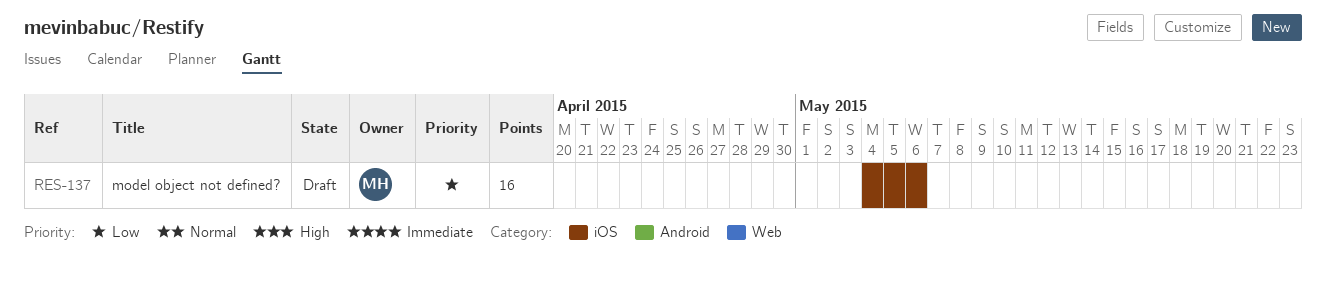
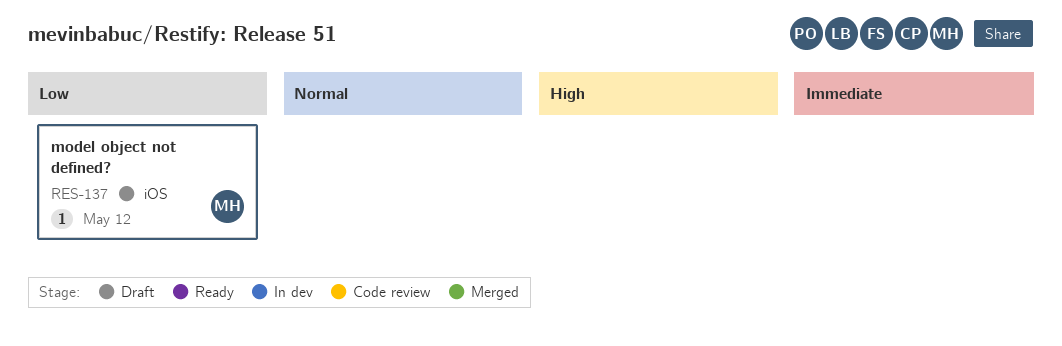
RES-137, estimate: 16 -> 1
RES-137, due: May 6 -> May 12

